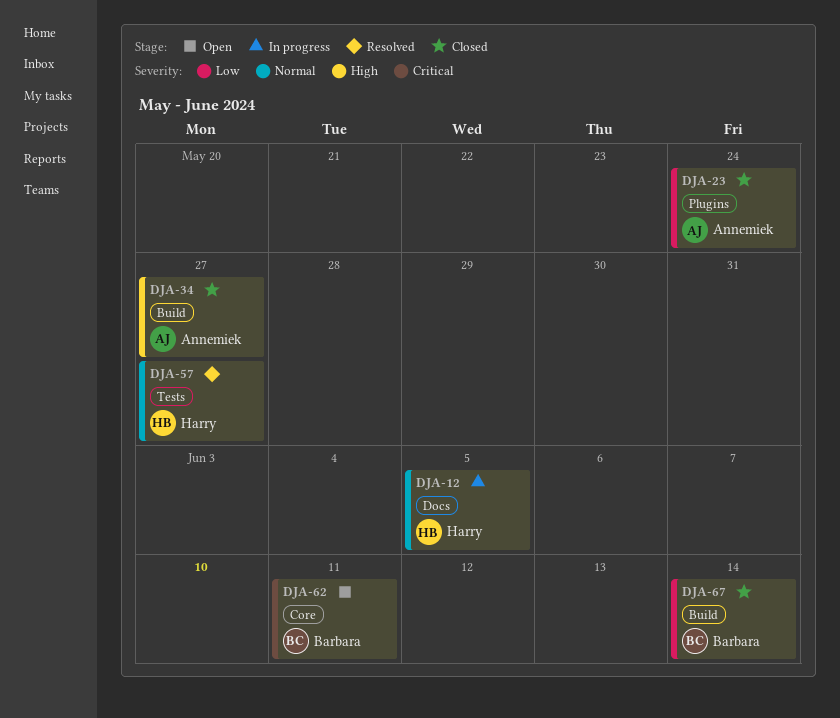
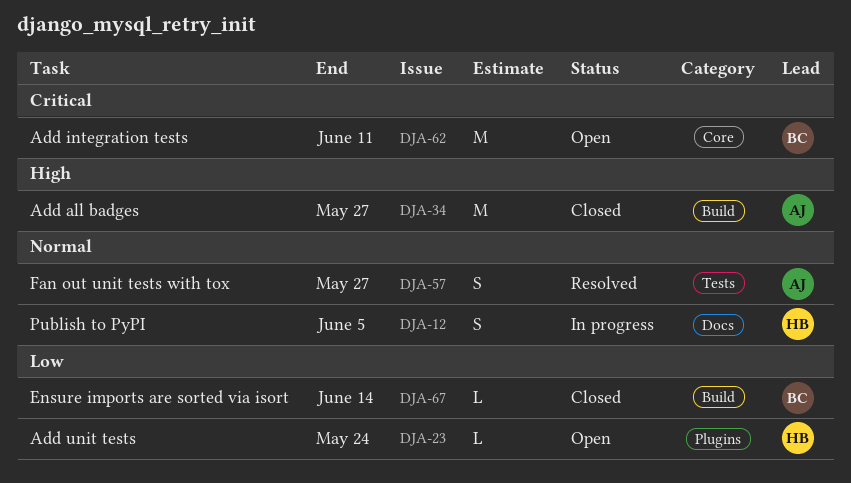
DJA-23, status: Closed -> Open
DJA-23, owner: Annemiek -> Harry
DJA-57, owner: Harry -> Annemiek

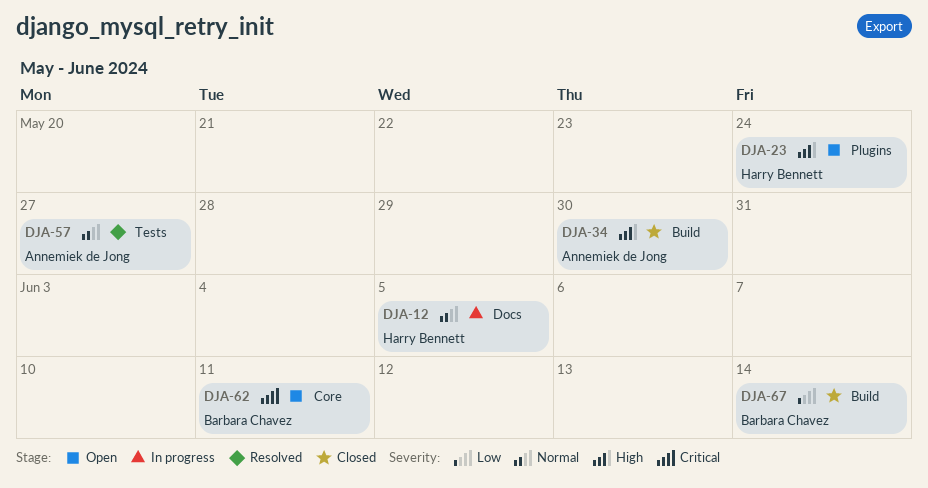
DJA-23, priority: Low -> High
DJA-34, due: May 27 -> May 30

